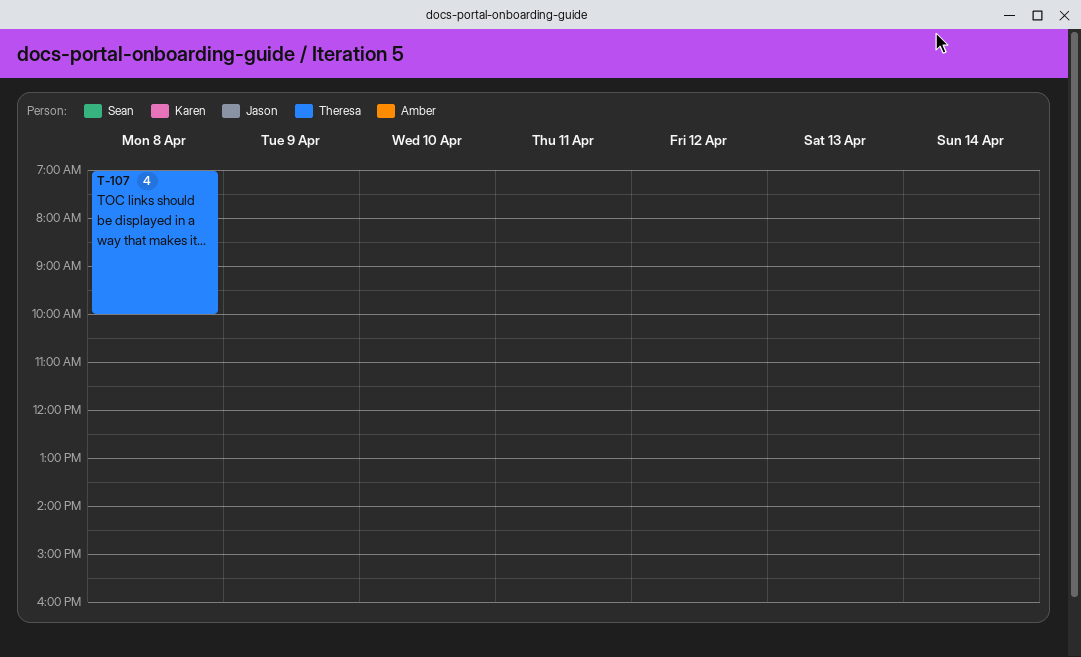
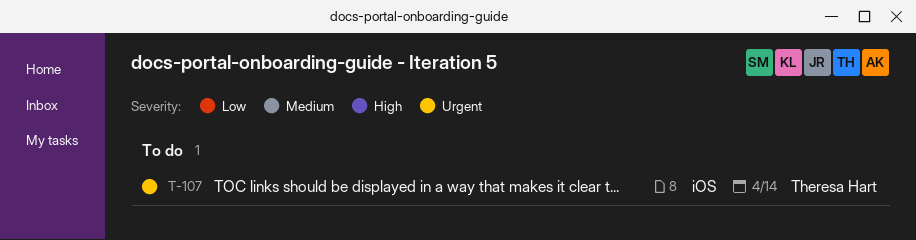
T-107, day: Apr 8 -> Apr 14

